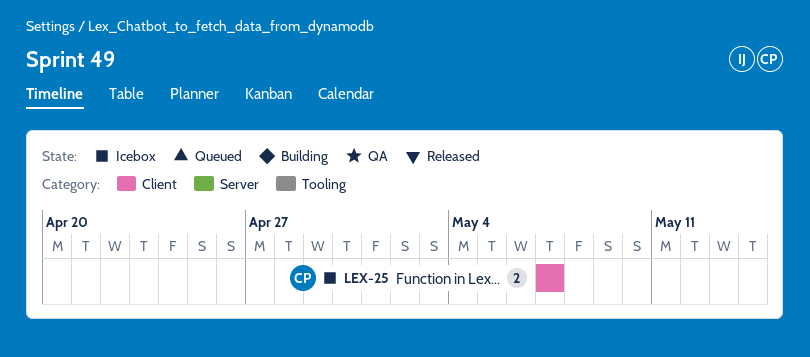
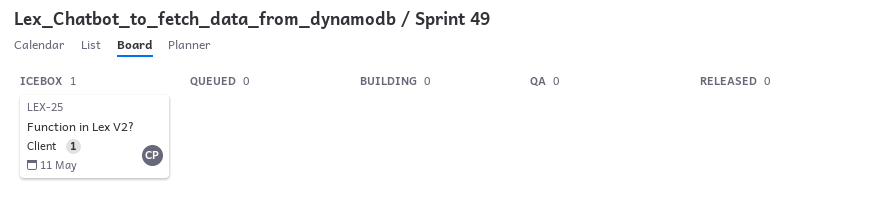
LEX-25, estimate: 2 -> 1
LEX-25, due: May 7 -> May 11

